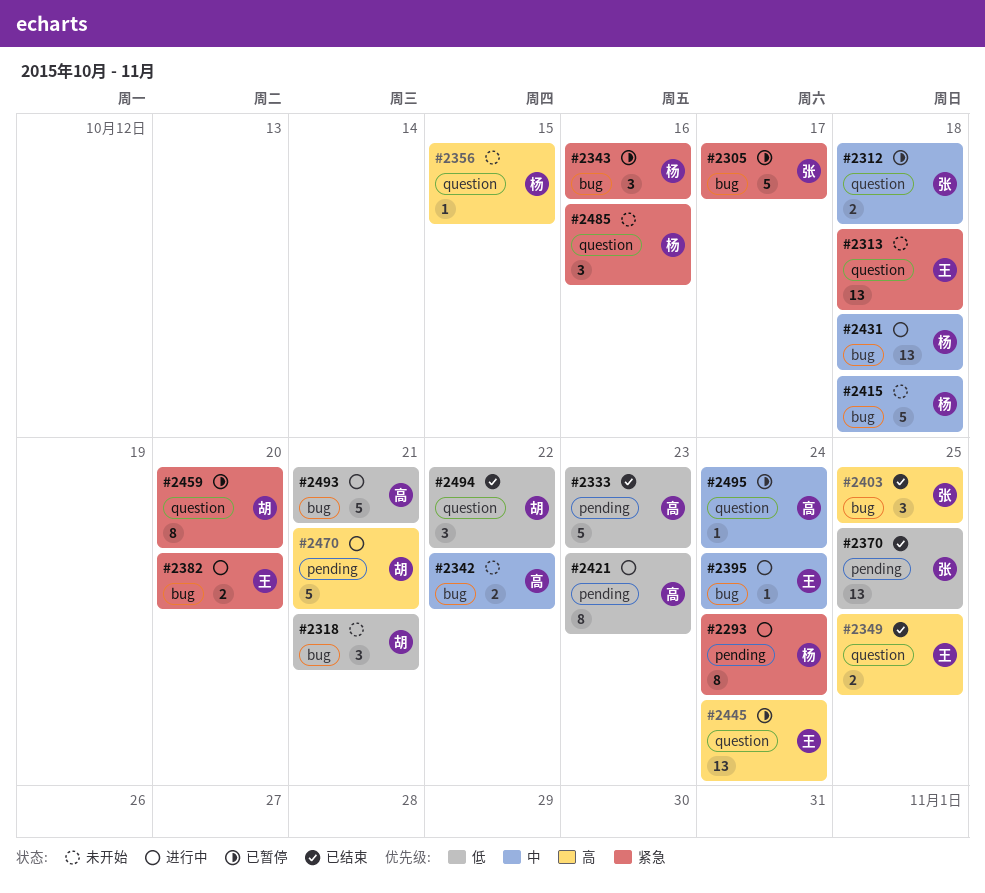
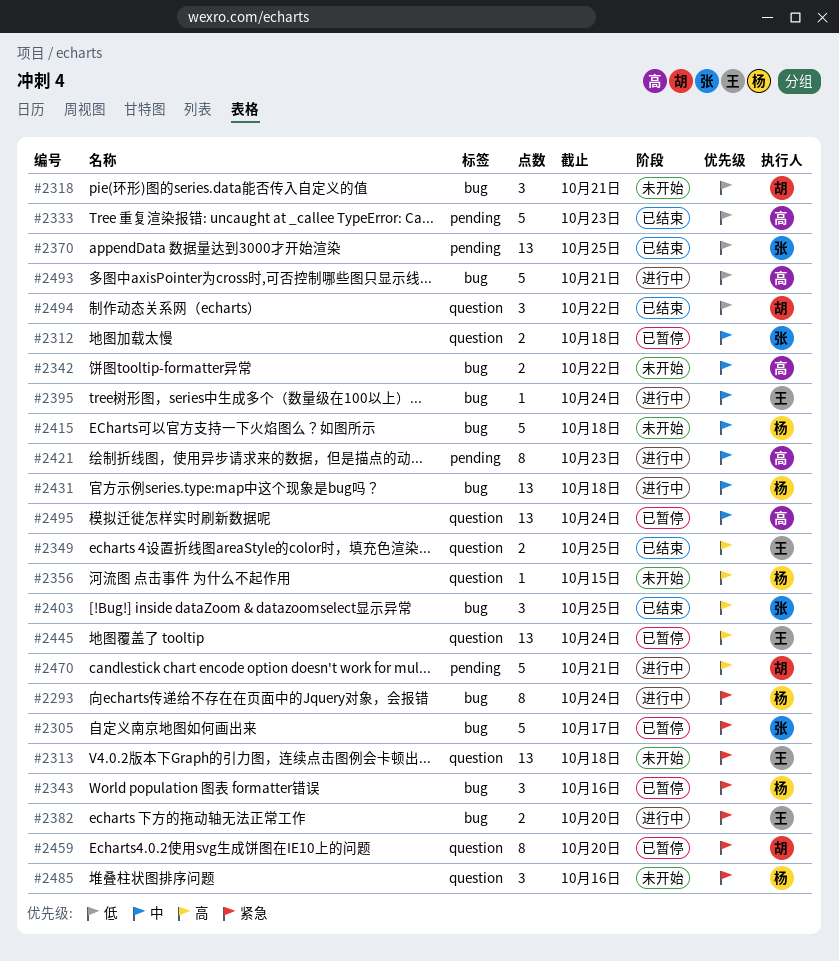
#2293, label: pending -> bug
#2421, priority: 低 -> 中
#2495, estimate: 1 -> 13

